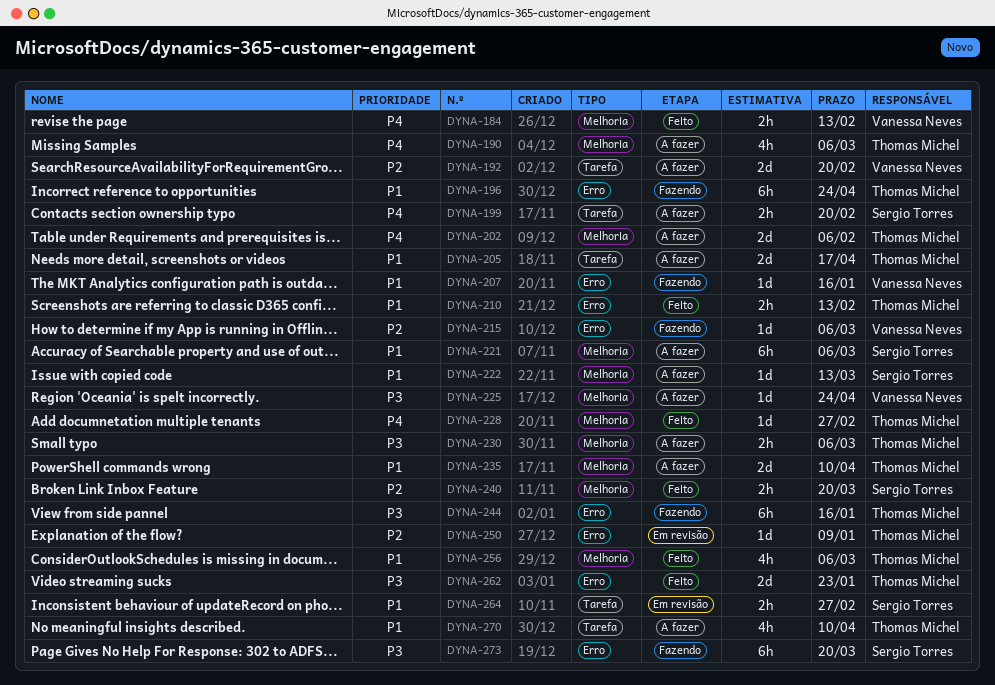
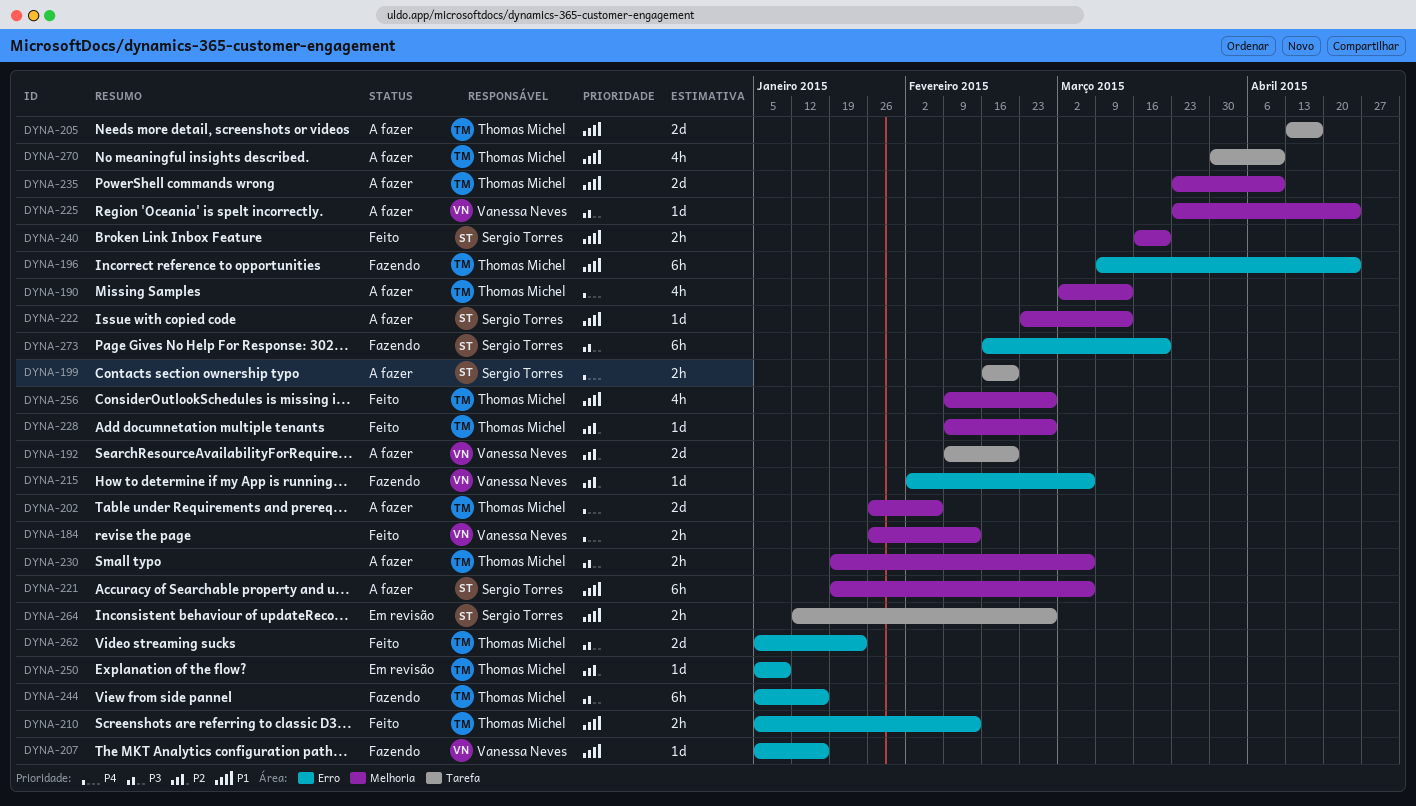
DYNA-190, due: Mar 6 -> Mar 13
DYNA-228, priority: P4 -> P2
DYNA-240, priority: P2 -> P1
DYNA-256, due: Mar 6 -> Feb 27

